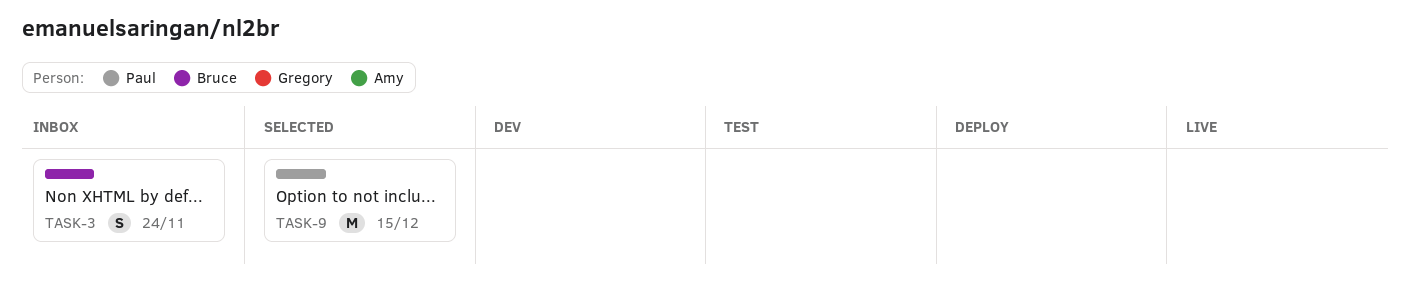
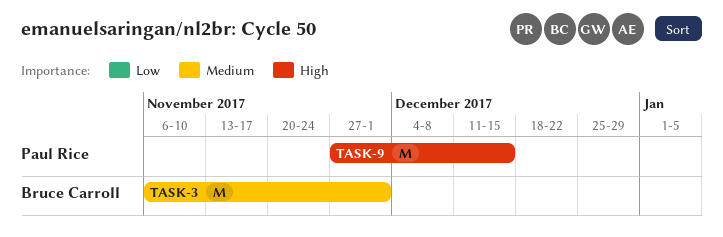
TASK-3, estimate: S -> M
TASK-3, due: Nov 24 -> Dec 1

